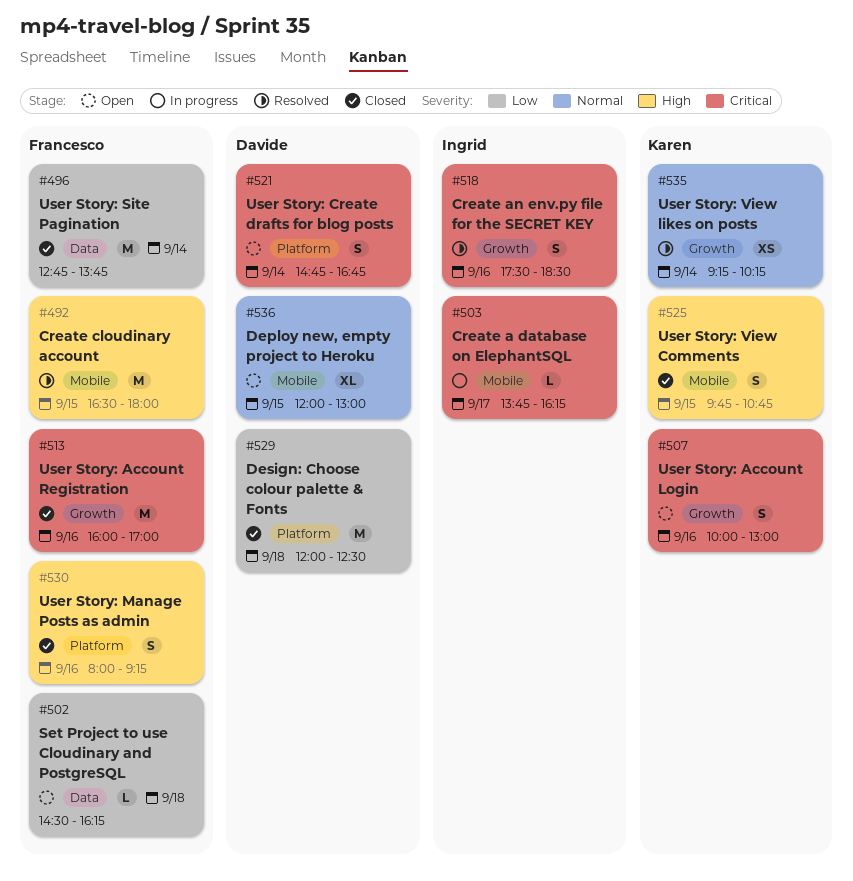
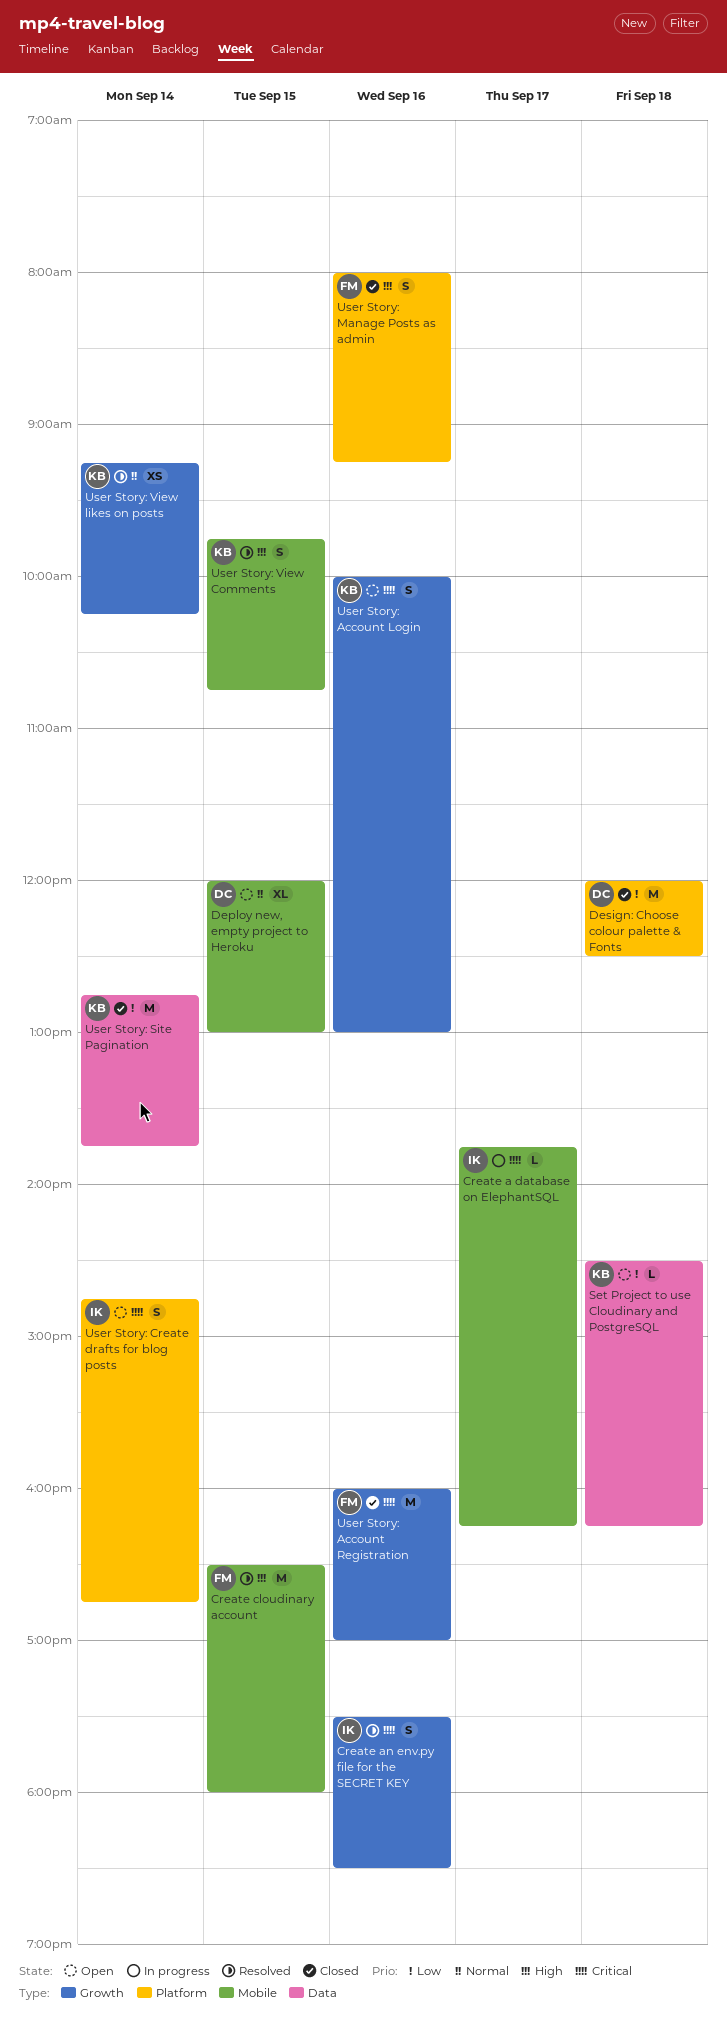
Set Project to use Cloudinary and PostgreSQL, owner: Francesco -> Karen
User Story: Create drafts for blog posts, owner: Davide -> Ingrid
User Story: Site Pagination, owner: Francesco -> Karen
User Story: View Comments, status: Closed -> Resolved

